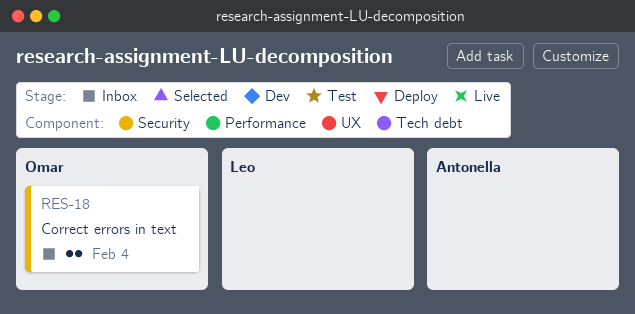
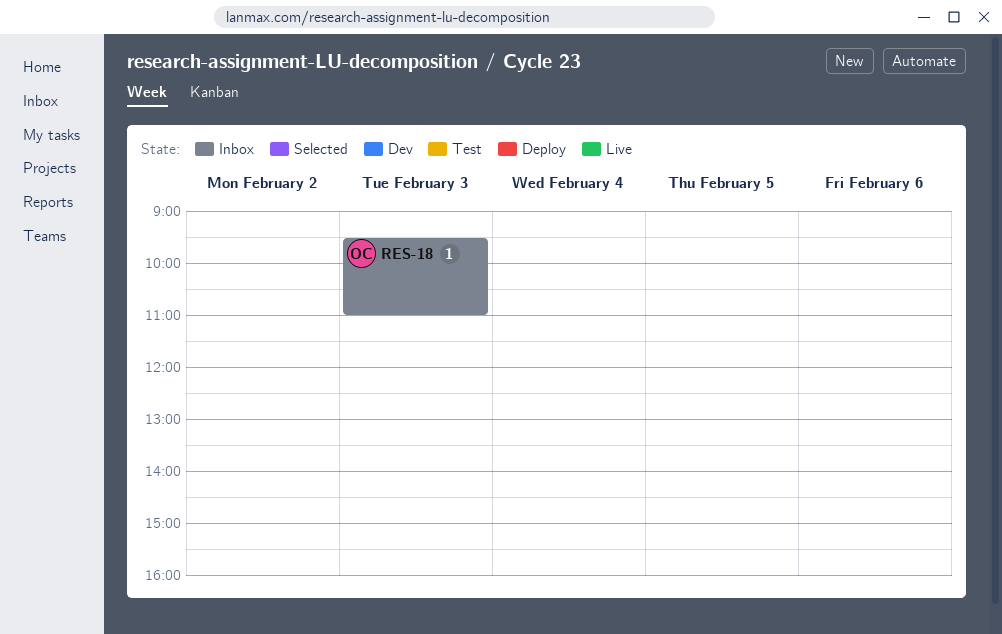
RES-18, estimate: 2 -> 1
RES-18, day: Feb 4 -> Feb 3

